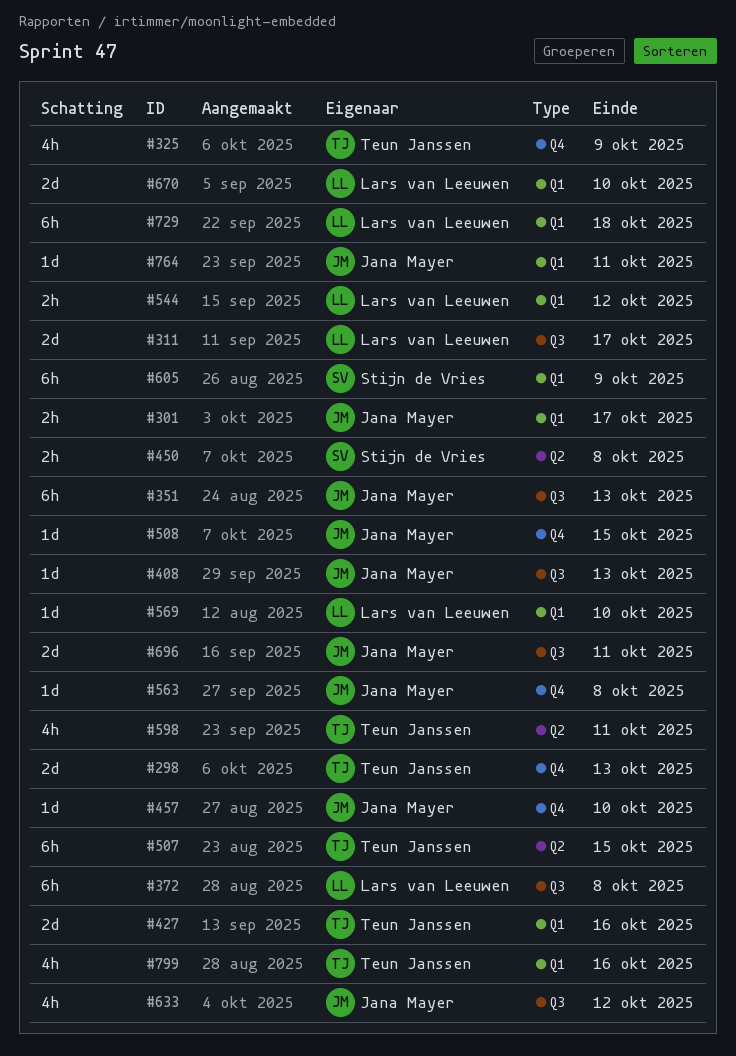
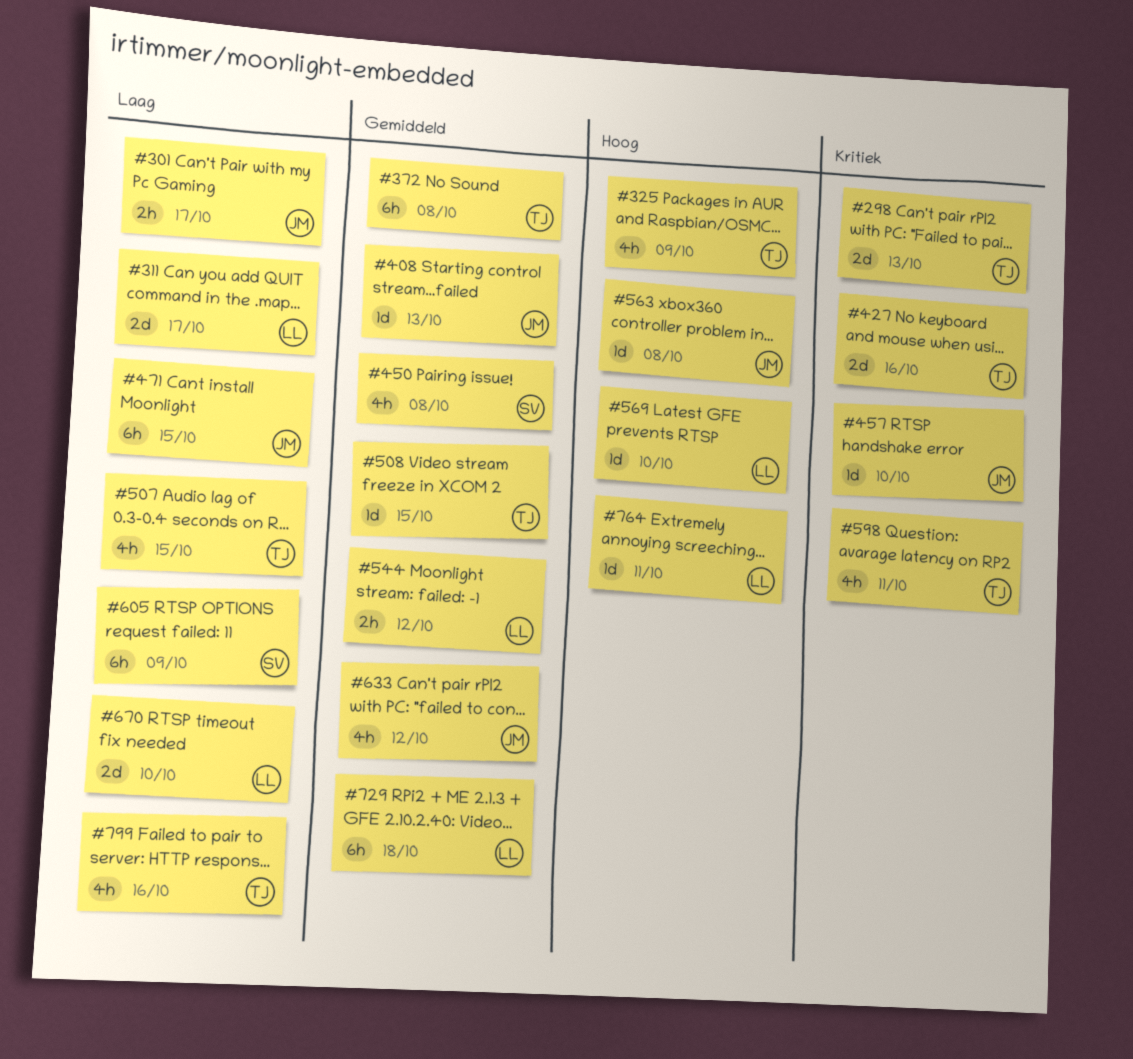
#351: present -> none
#372, owner: Lars van Leeuwen -> Teun Janssen
#450, estimate: 2h -> 4h
#471: none -> present
#507, estimate: 6h -> 4h
#508, owner: Jana Mayer -> Teun Janssen
#696: present -> none
#764, owner: Jana Mayer -> Lars van Leeuwen

